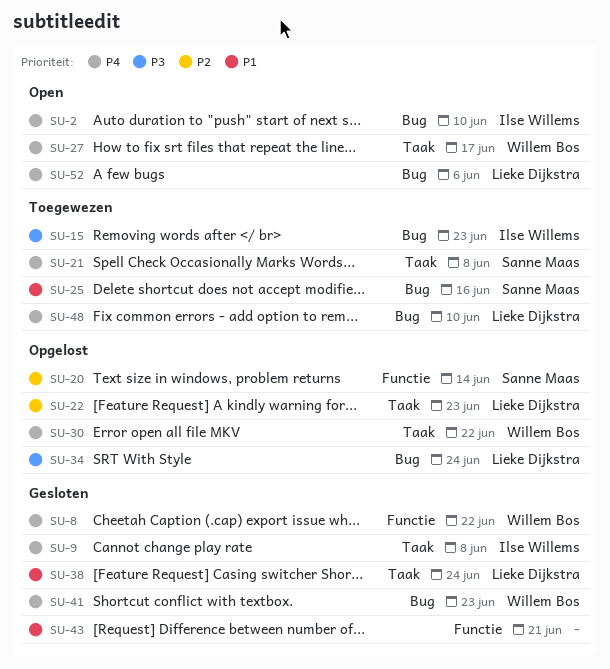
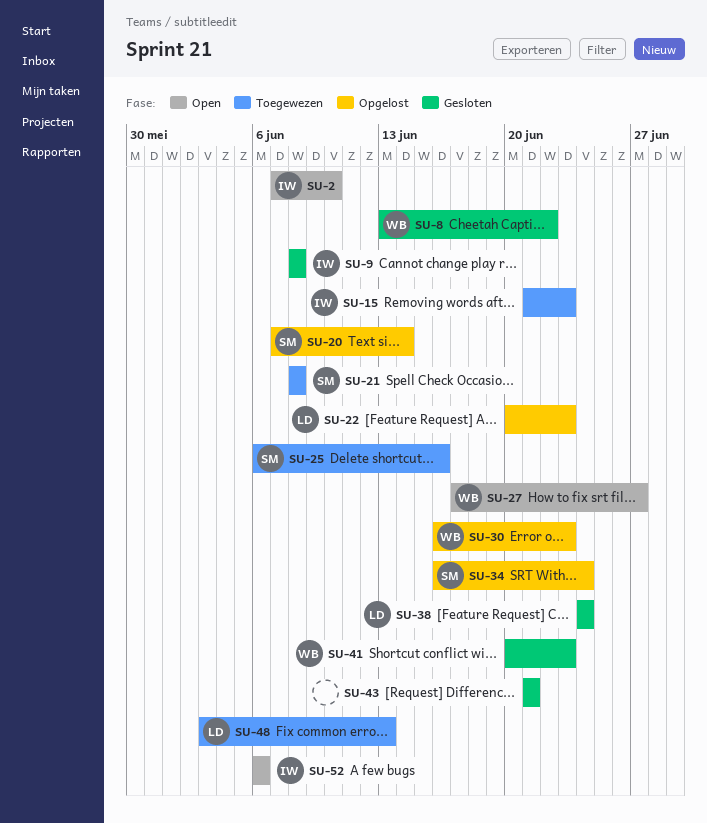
SU-27, due: Jun 17 -> Jun 27
SU-30, due: Jun 22 -> Jun 23
SU-34, owner: Lieke Dijkstra -> Sanne Maas
SU-48, due: Jun 10 -> Jun 13
SU-52, owner: Lieke Dijkstra -> Ilse Willems

